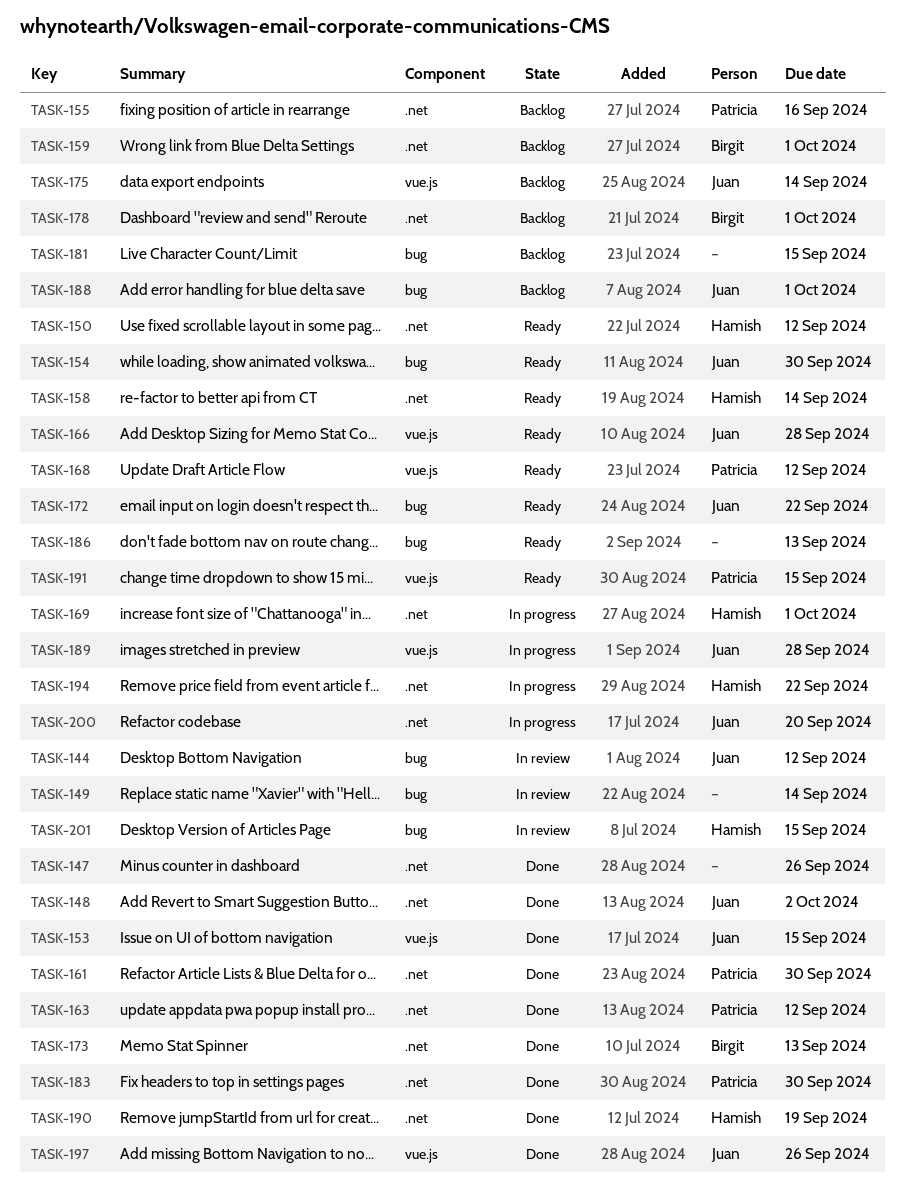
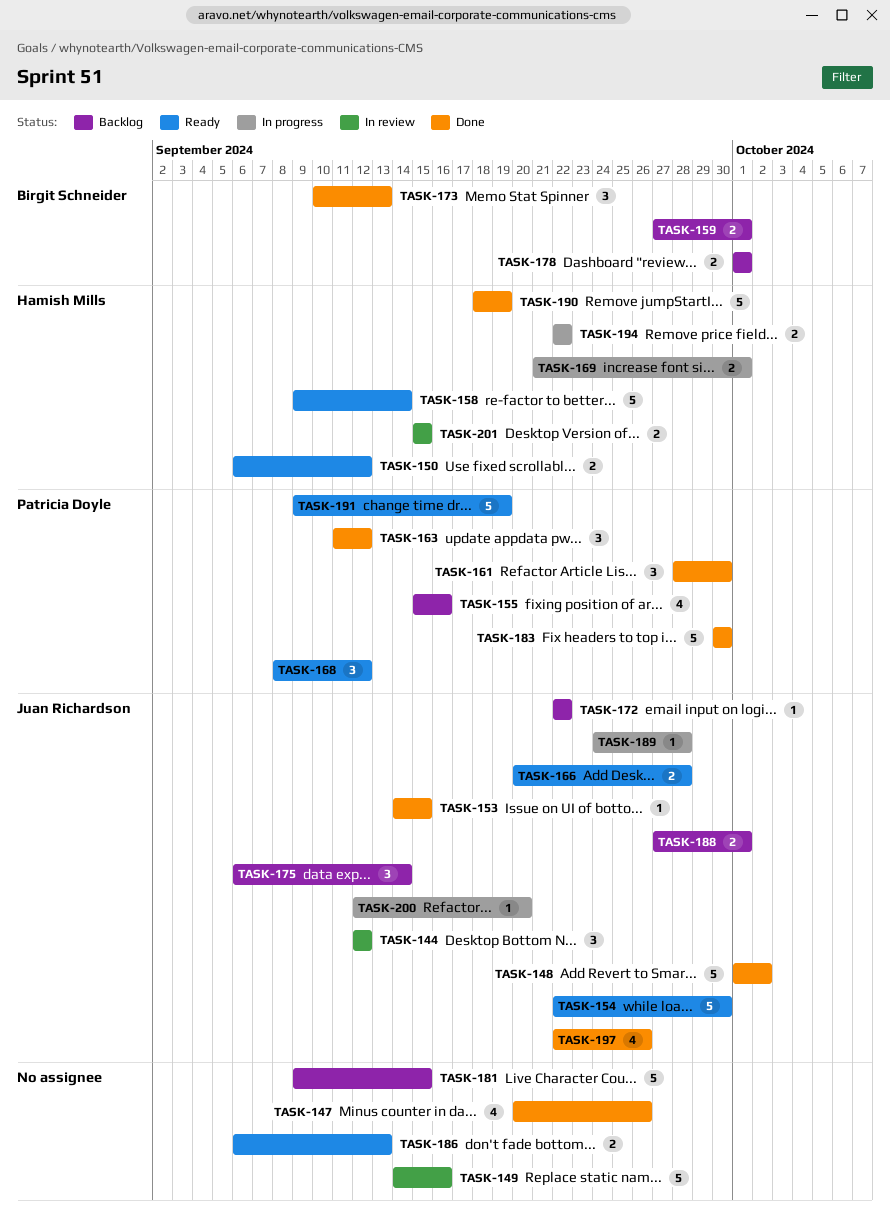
TASK-149, due: Sep 14 -> Sep 16
TASK-172, status: Ready -> Backlog
TASK-191, due: Sep 15 -> Sep 19

